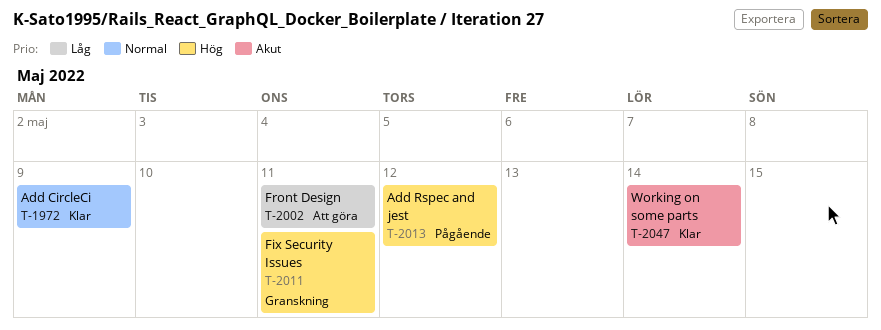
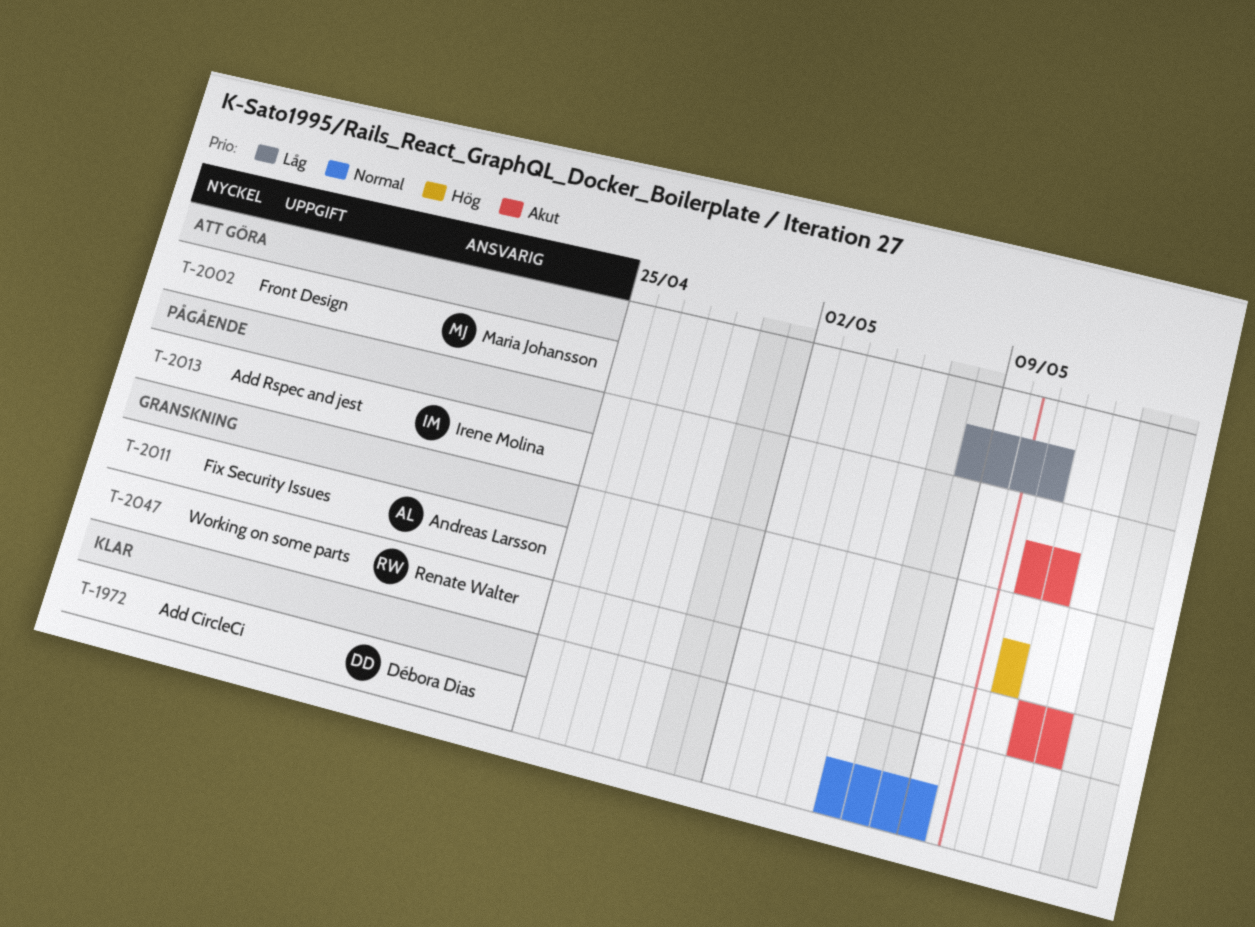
T-2013, priority: Hög -> Akut
T-2047, status: Klar -> Granskning
T-2047, due: May 14 -> May 13

